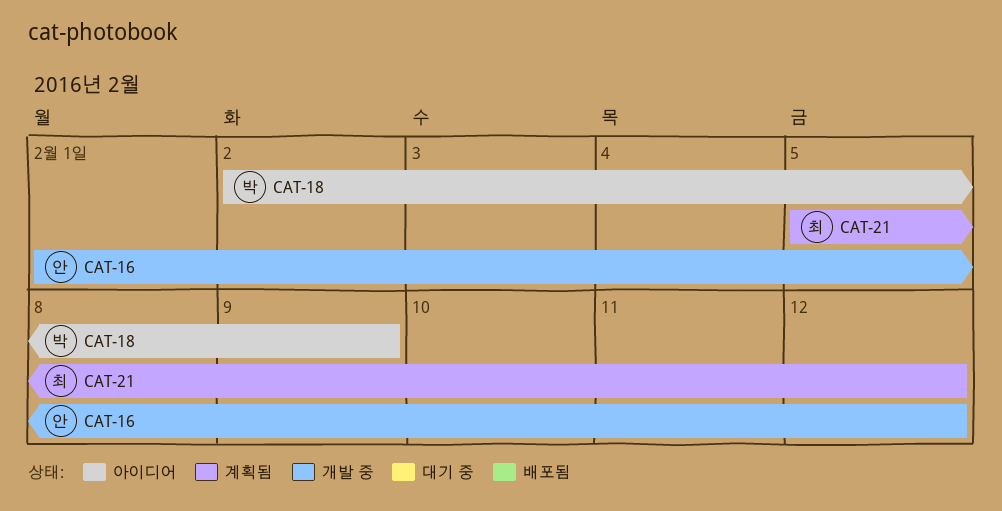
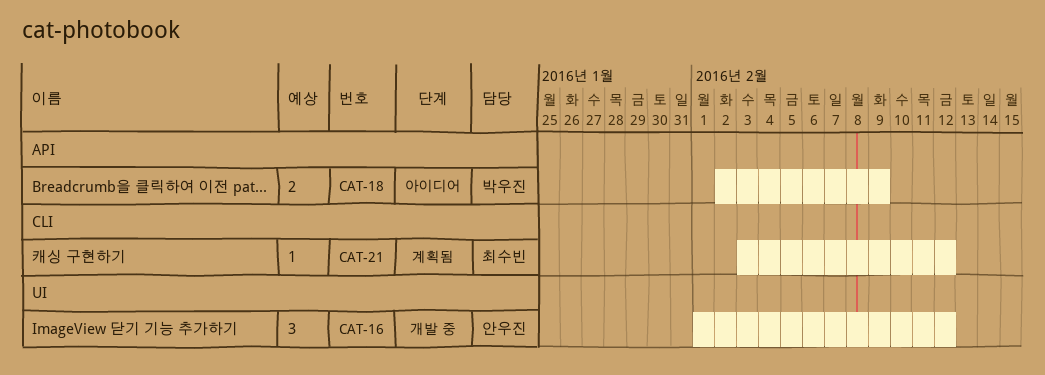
CAT-21, start: Feb 5 -> Feb 3

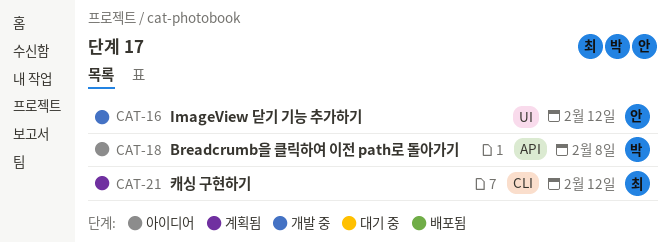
CAT-18, due: Feb 9 -> Feb 8

